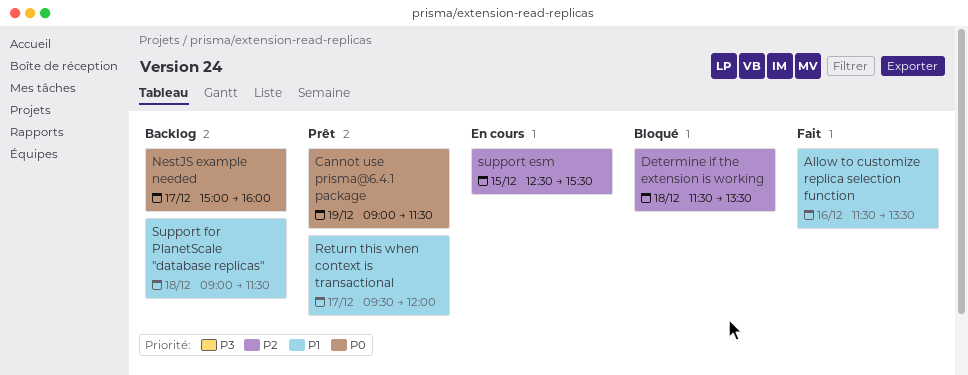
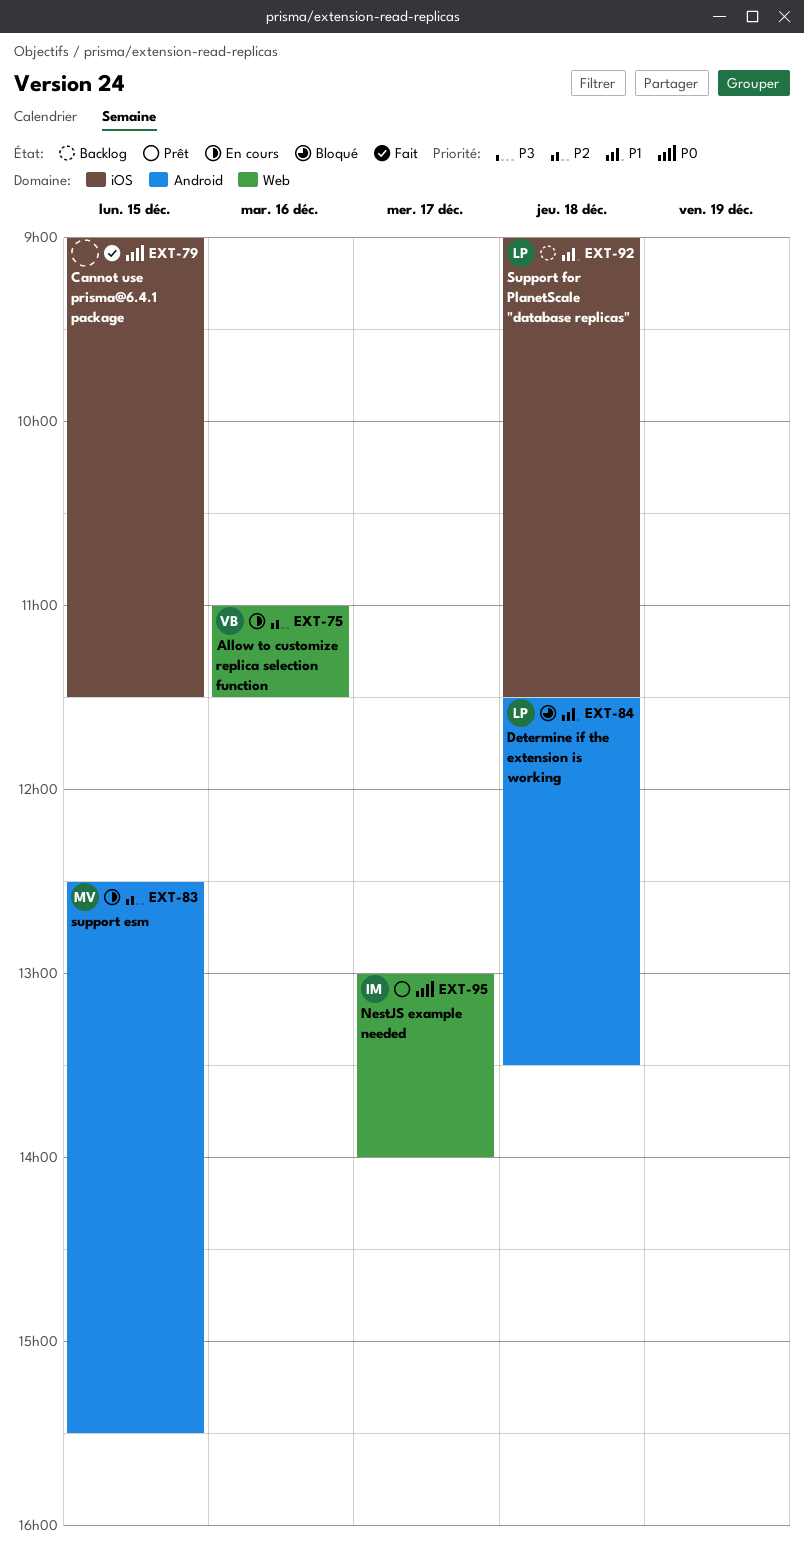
Allow to customize replica selection function, status: Fait -> En cours
Allow to customize replica selection function, priority: P1 -> P2
Allow to customize replica selection function, begins: 11:30 -> 11:00
Allow to customize replica selection function, ends: 13:30 -> 11:30
Cannot use prisma@6.4.1 package, status: Prêt -> Fait
Cannot use prisma@6.4.1 package, day: Dec 19 -> Dec 15
Determine if the extension is working, priority: P2 -> P1
NestJS example needed, status: Backlog -> Prêt
NestJS example needed, begins: 15:00 -> 13:00
NestJS example needed, ends: 16:00 -> 14:00
Return this when context is transactional: present -> none

